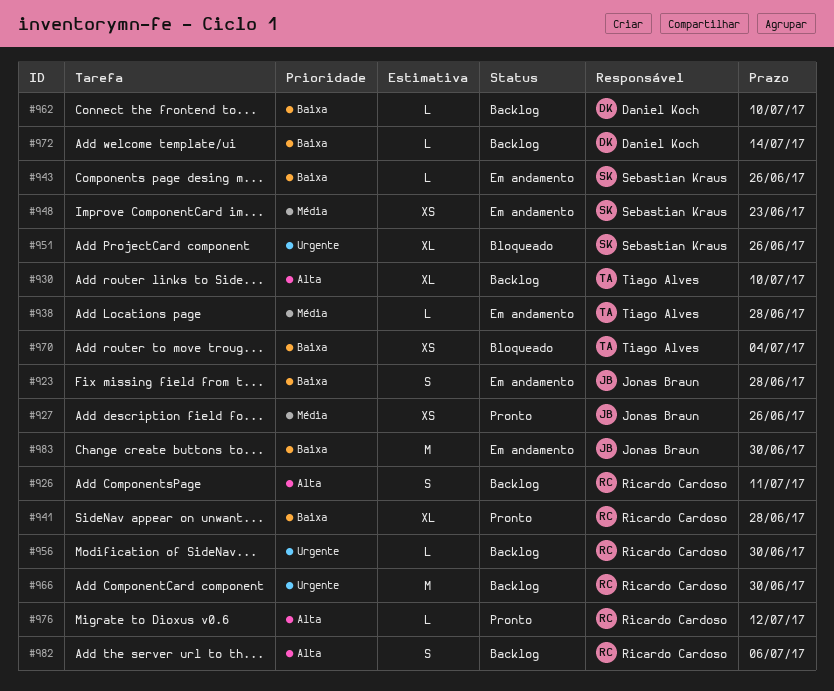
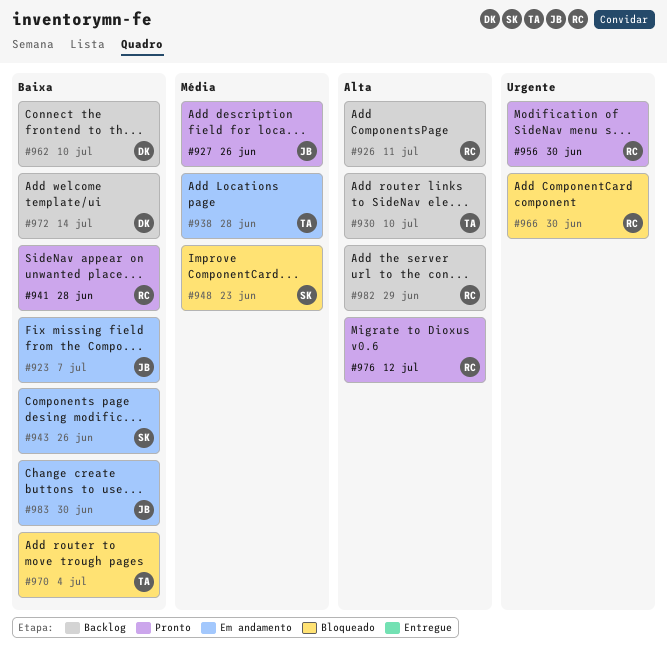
#923, due: Jun 28 -> Jul 7
#948, status: Em andamento -> Bloqueado
#951: present -> none
#956, status: Backlog -> Pronto
#966, status: Backlog -> Bloqueado
#982, due: Jul 6 -> Jun 29

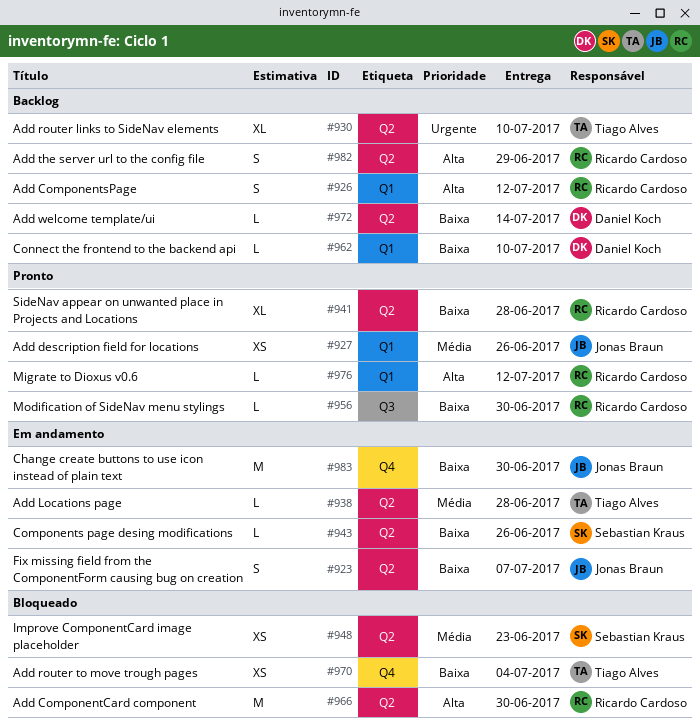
#926, due: Jul 11 -> Jul 12
#930, priority: Alta -> Urgente
#956, priority: Urgente -> Baixa
#966, priority: Urgente -> Alta

